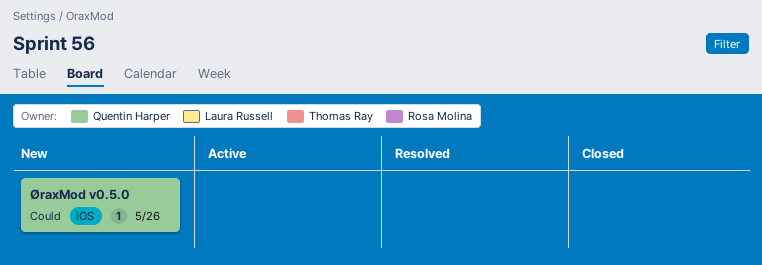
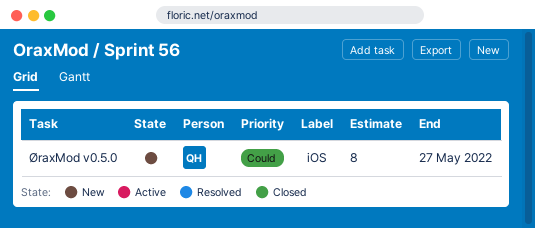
ØraxMod v0.5.0, estimate: 1 -> 8
ØraxMod v0.5.0, due: May 26 -> May 27

